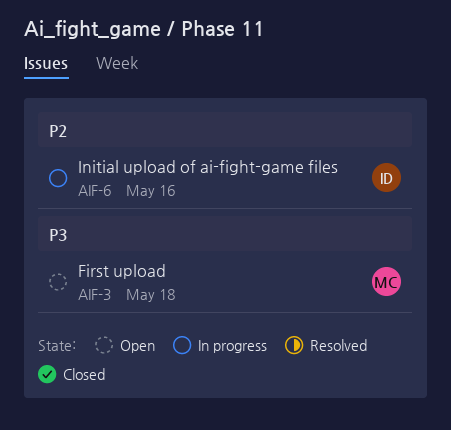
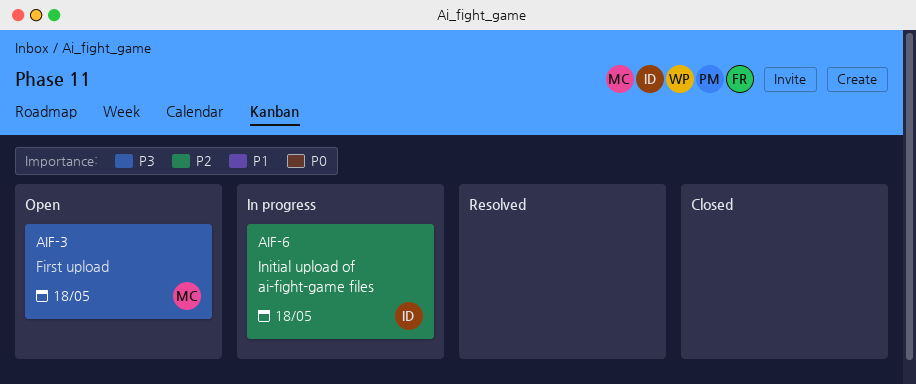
AIF-6, due: May 16 -> May 18

